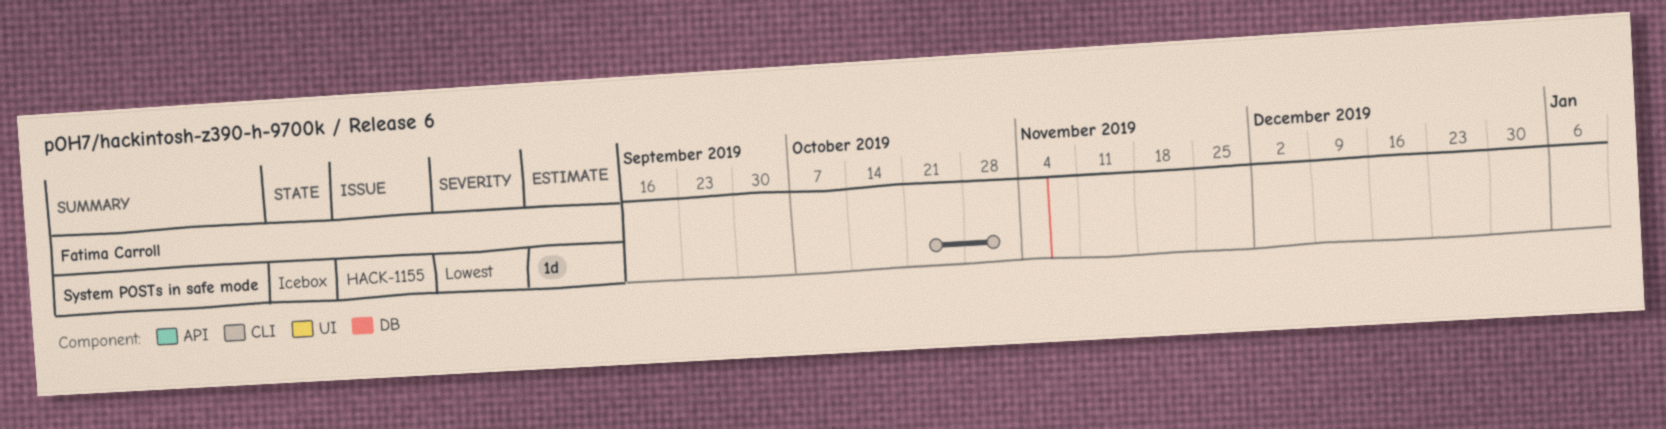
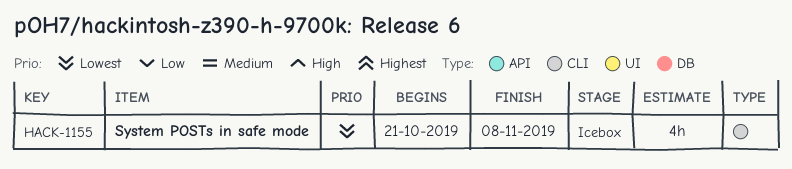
HACK-1155, estimate: 1d -> 4h
HACK-1155, due: Nov 1 -> Nov 8

